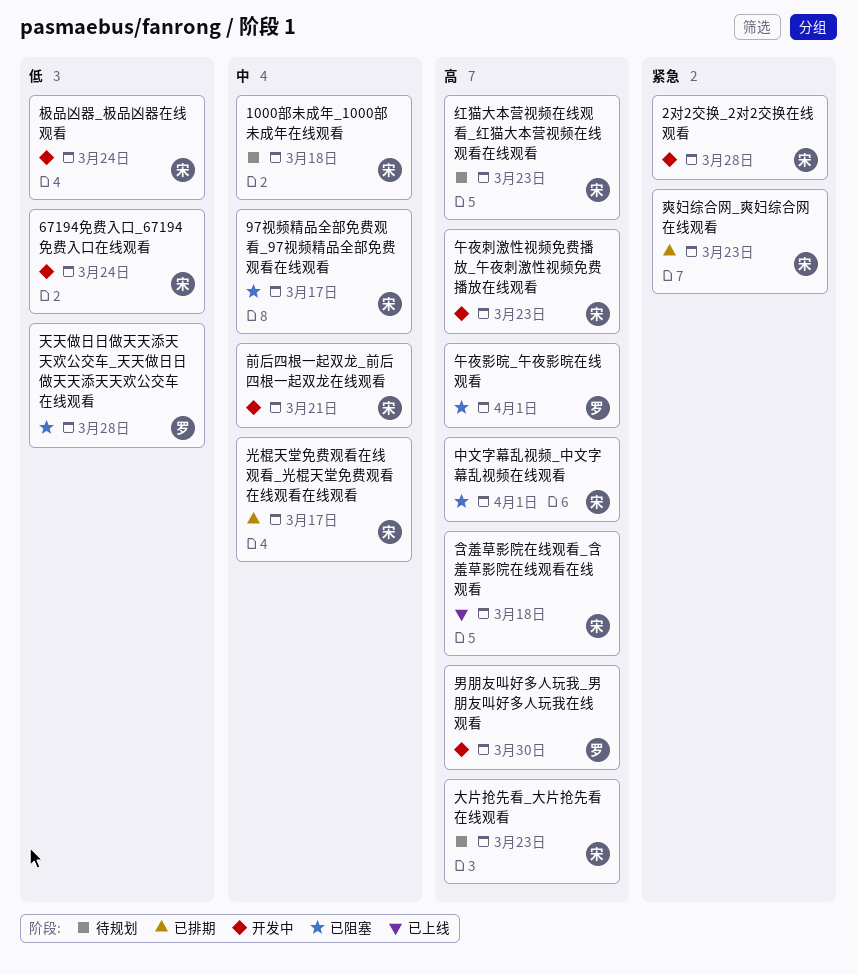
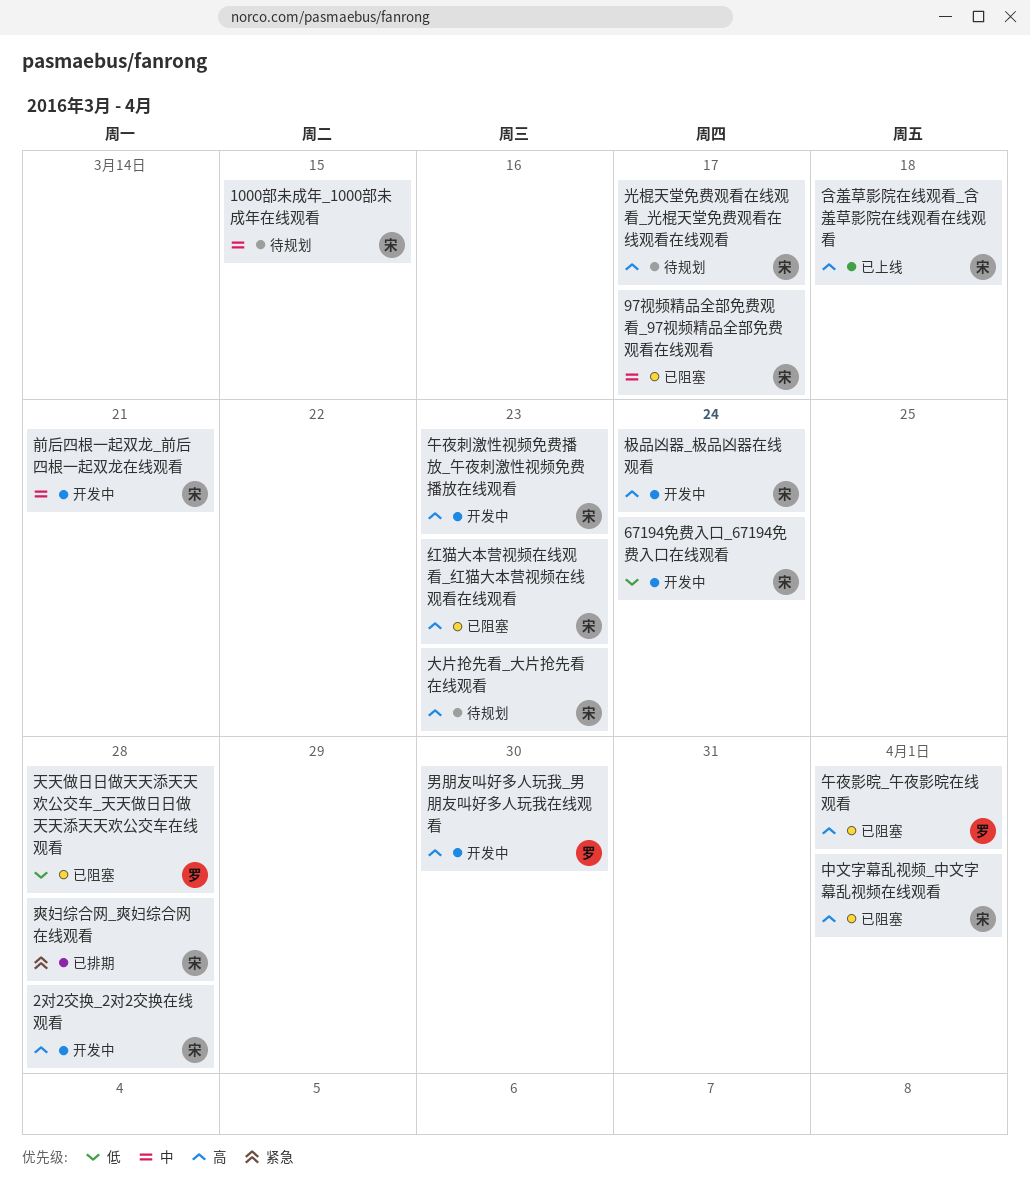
1000部未成年_1000部未成年在线观看, due: Mar 18 -> Mar 15
2对2交换_2对2交换在线观看, priority: 紧急 -> 高
光棍天堂免费观看在线观看_光棍天堂免费观看在线观看在线观看, status: 已排期 -> 待规划
光棍天堂免费观看在线观看_光棍天堂免费观看在线观看在线观看, priority: 中 -> 高
极品凶器_极品凶器在线观看, priority: 低 -> 高
爽妇综合网_爽妇综合网在线观看, due: Mar 23 -> Mar 28
红猫大本营视频在线观看_红猫大本营视频在线观看在线观看, status: 待规划 -> 已阻塞

